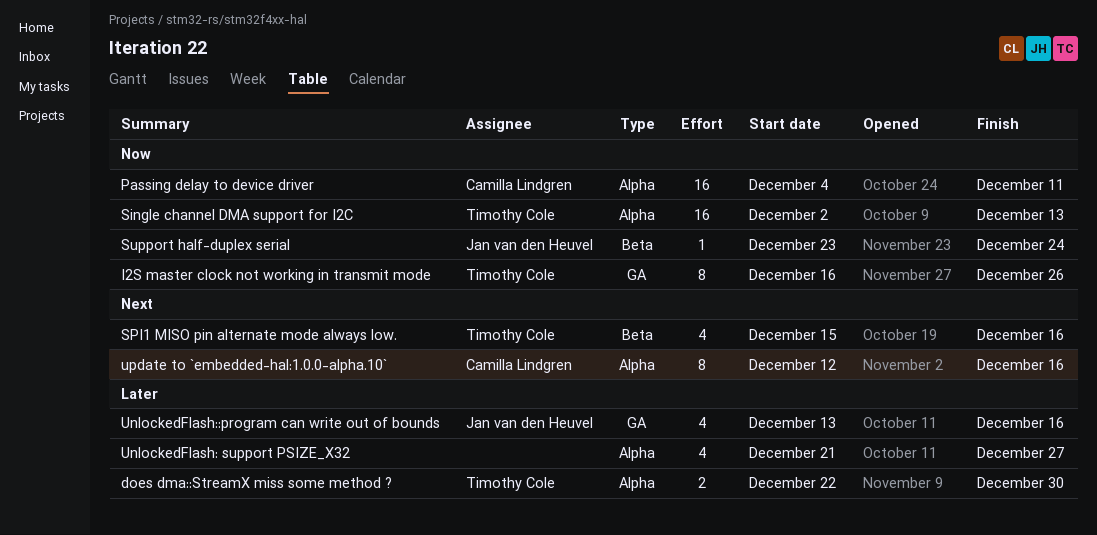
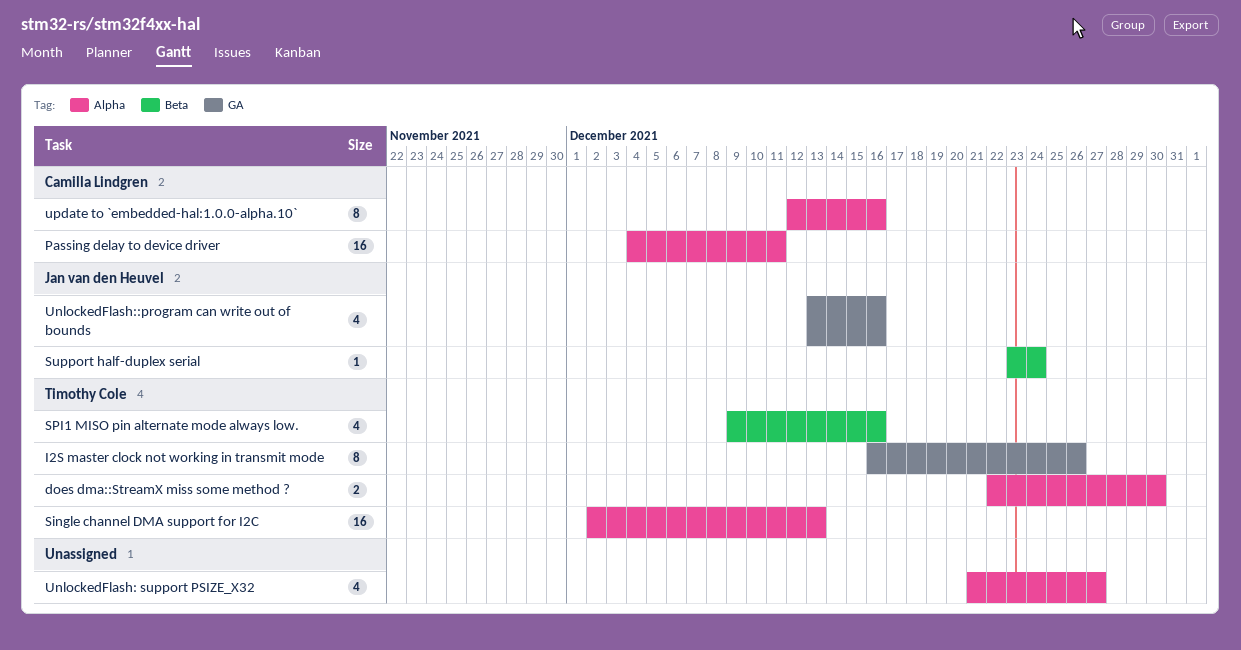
SPI1 MISO pin alternate mode always low., start: Dec 15 -> Dec 9

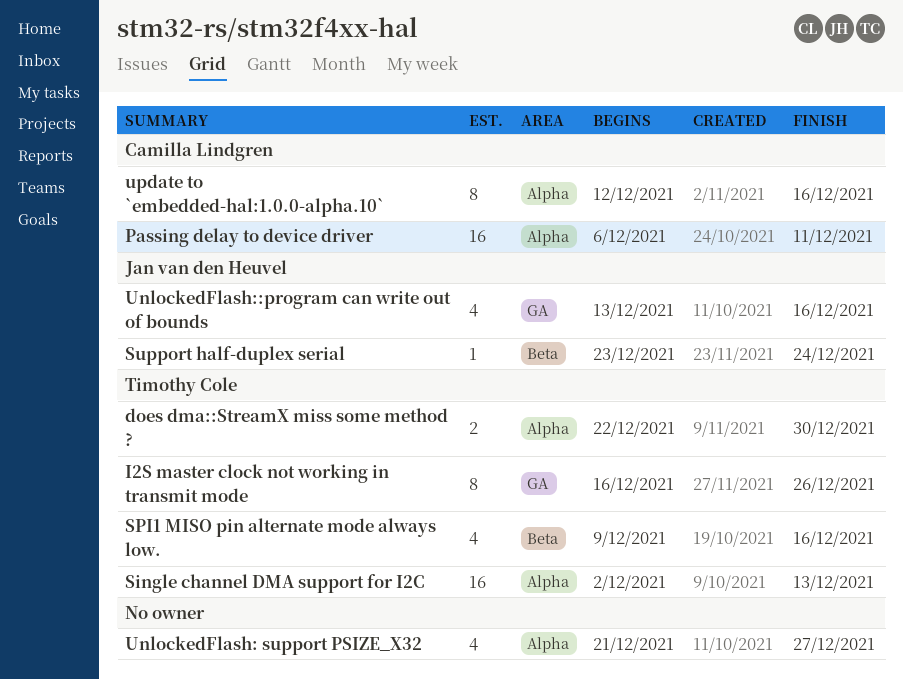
Passing delay to device driver, start: Dec 4 -> Dec 6

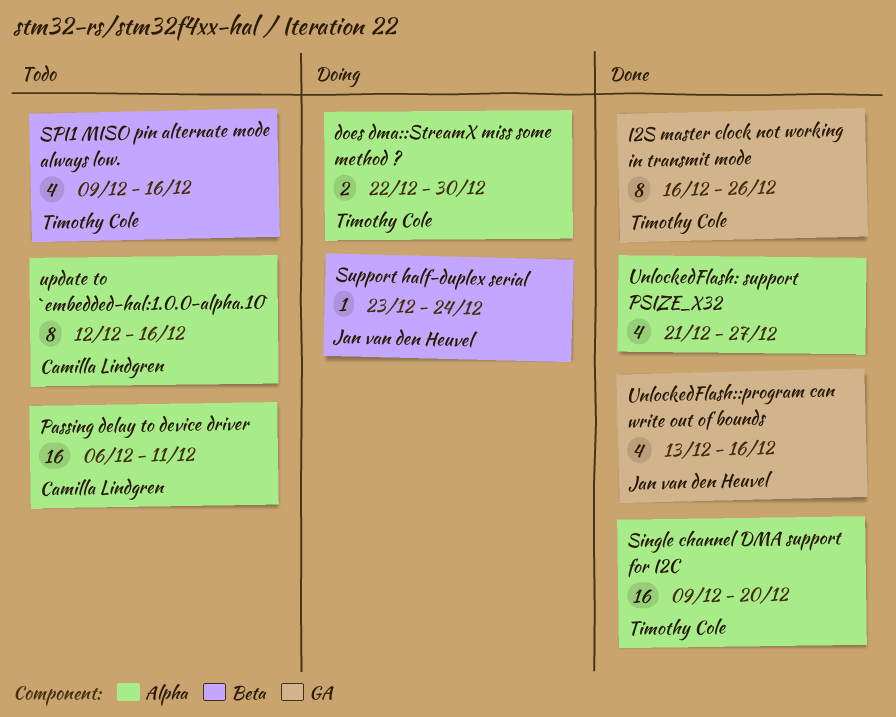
Single channel DMA support for I2C, start: Dec 2 -> Dec 9
Single channel DMA support for I2C, due: Dec 13 -> Dec 20

